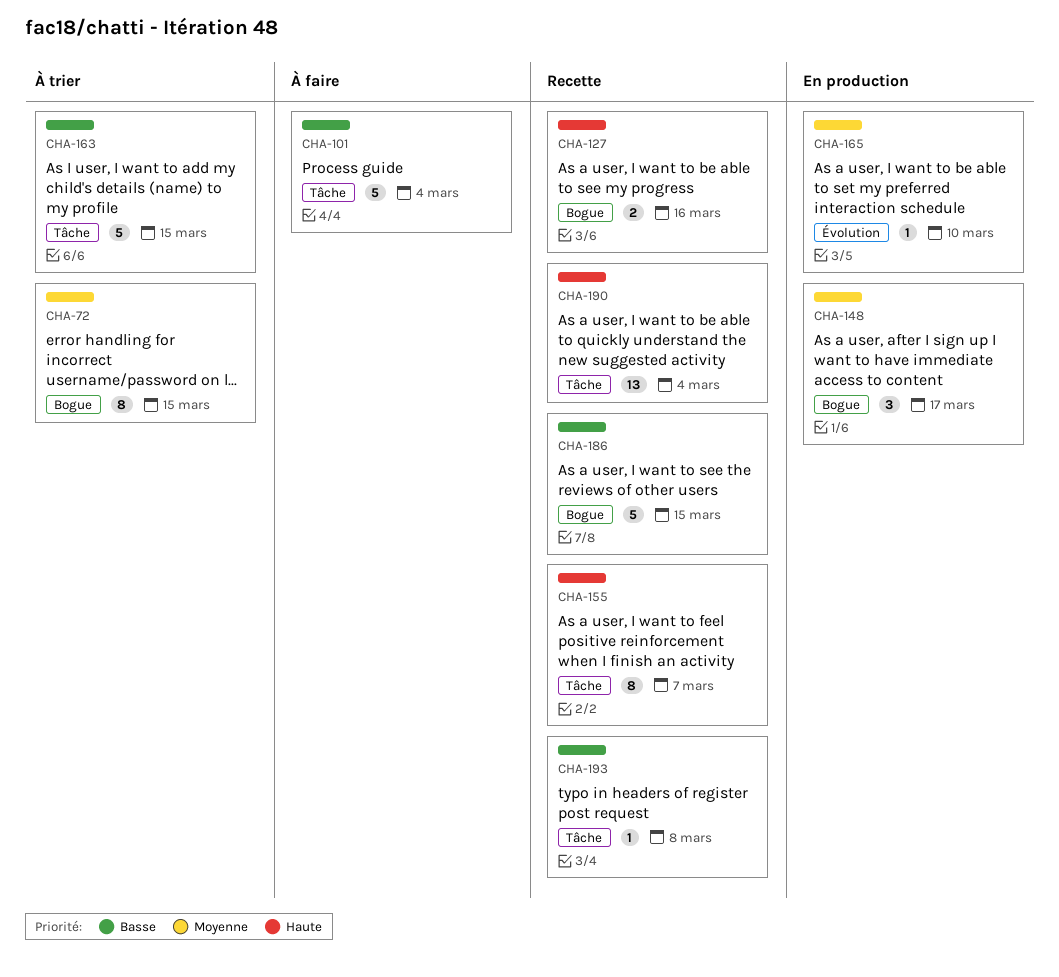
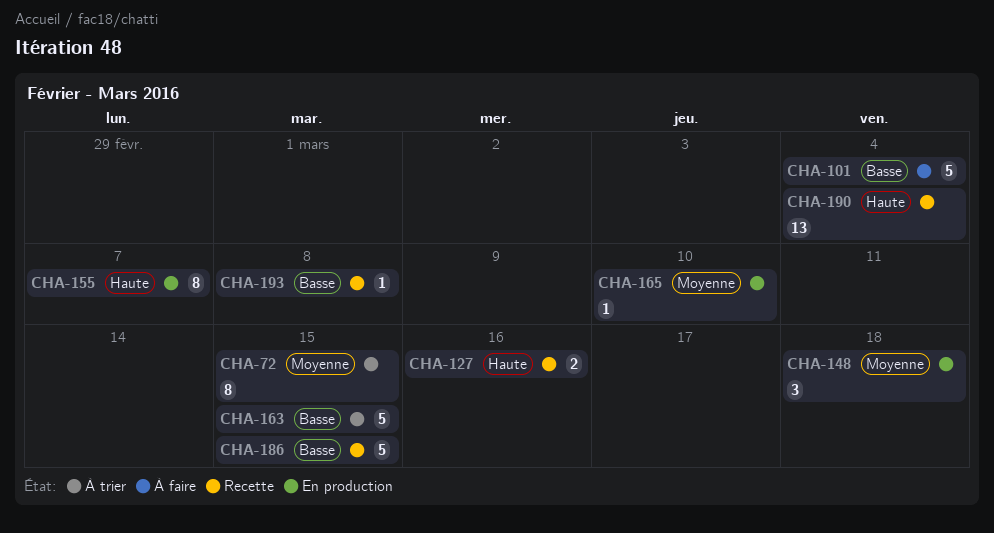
CHA-148, due: Mar 17 -> Mar 18
CHA-155, status: Recette -> En production

